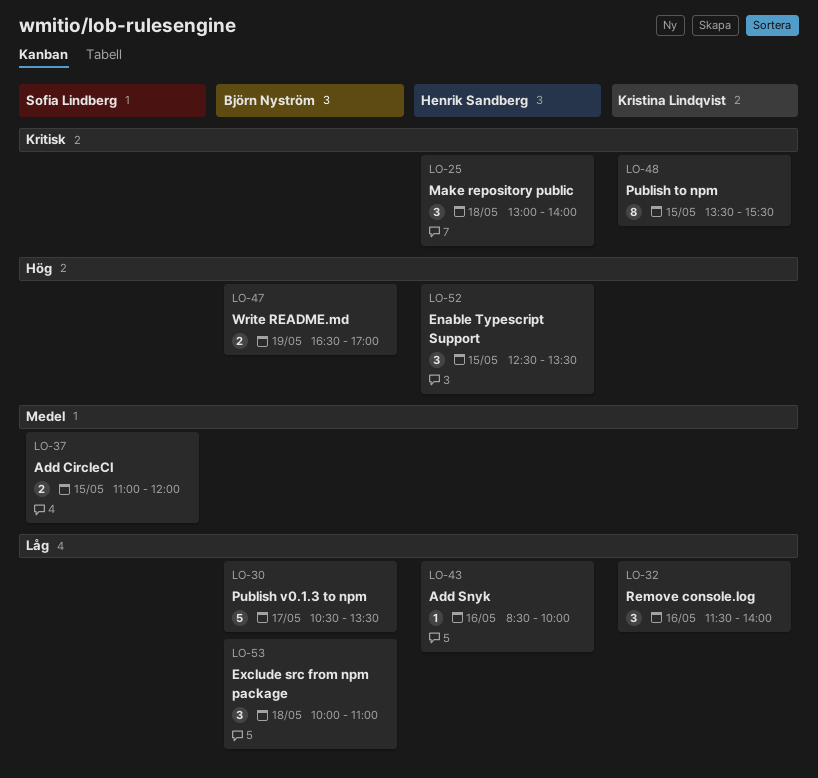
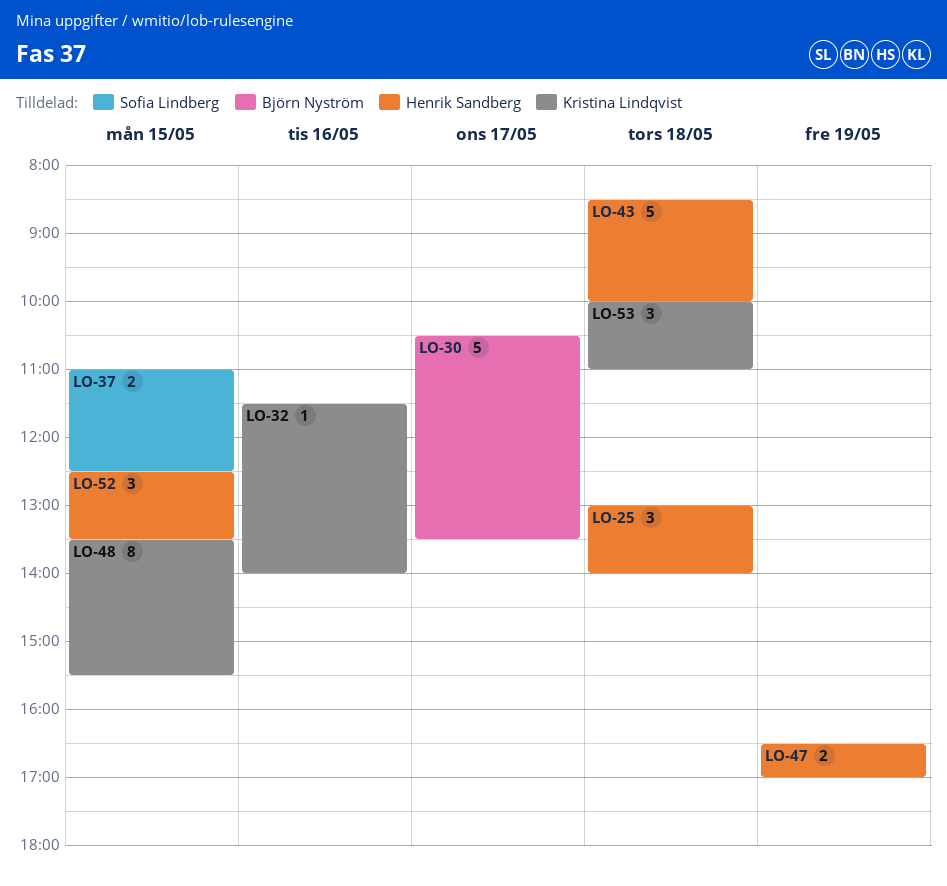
LO-32, estimate: 3 -> 1
LO-37, ends: 12:00 -> 12:30
LO-43, estimate: 1 -> 5
LO-43, day: May 16 -> May 18
LO-47, owner: Björn Nyström -> Henrik Sandberg
LO-53, owner: Björn Nyström -> Kristina Lindqvist

